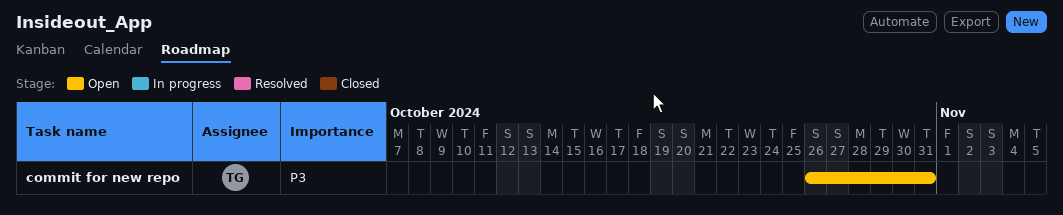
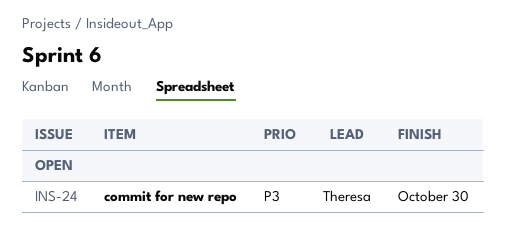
commit for new repo, due: Oct 31 -> Oct 30

